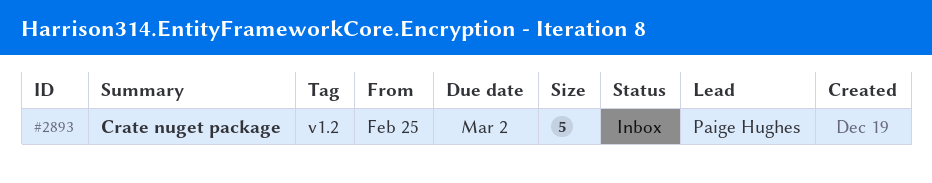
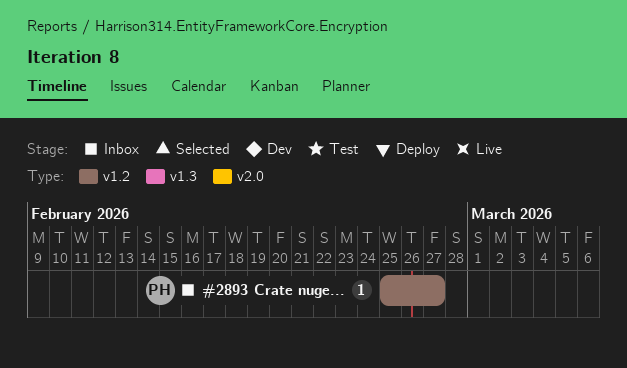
#2893, estimate: 5 -> 1
#2893, due: Mar 2 -> Feb 27

